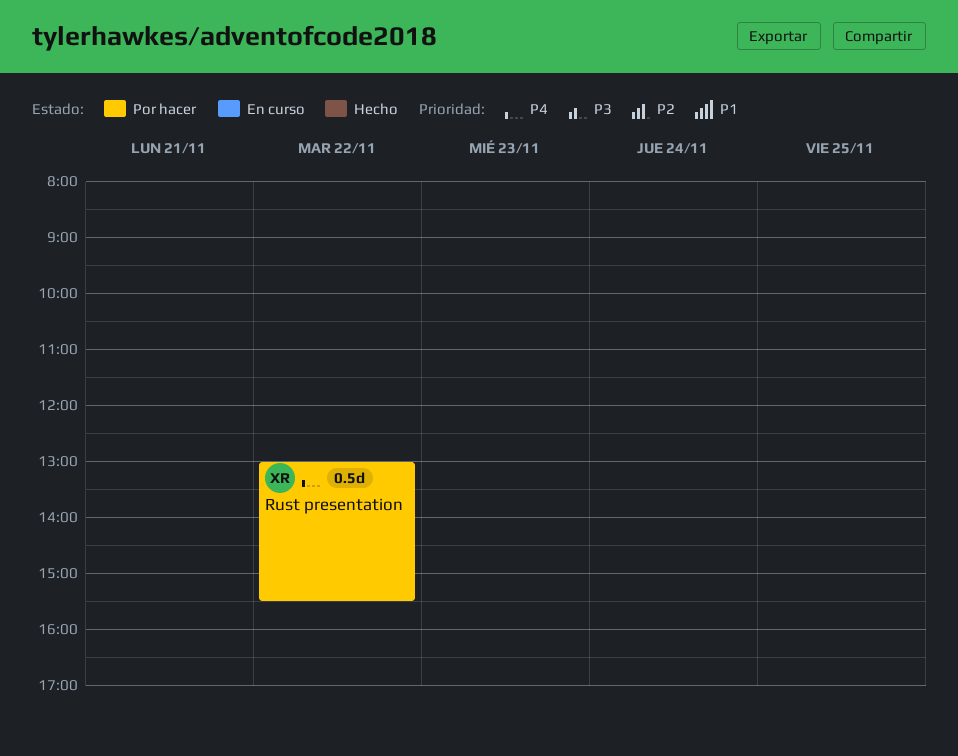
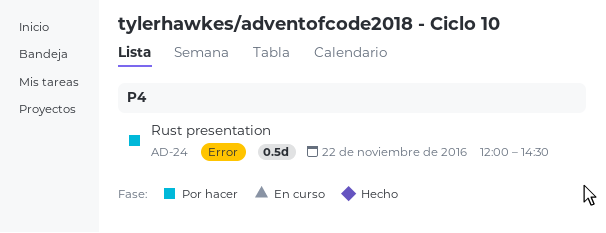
Rust presentation, begins: 13:00 -> 12:00
Rust presentation, ends: 15:30 -> 14:30

